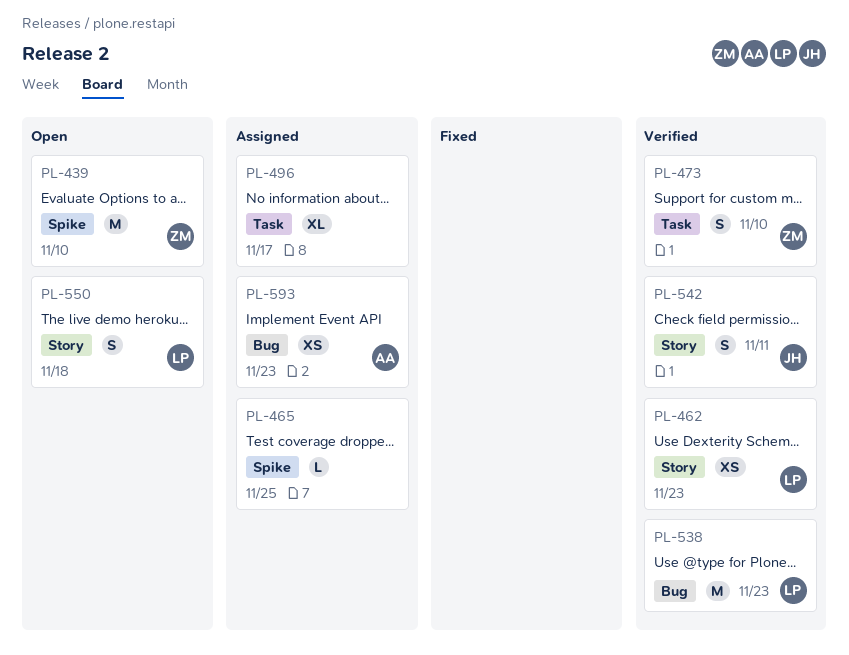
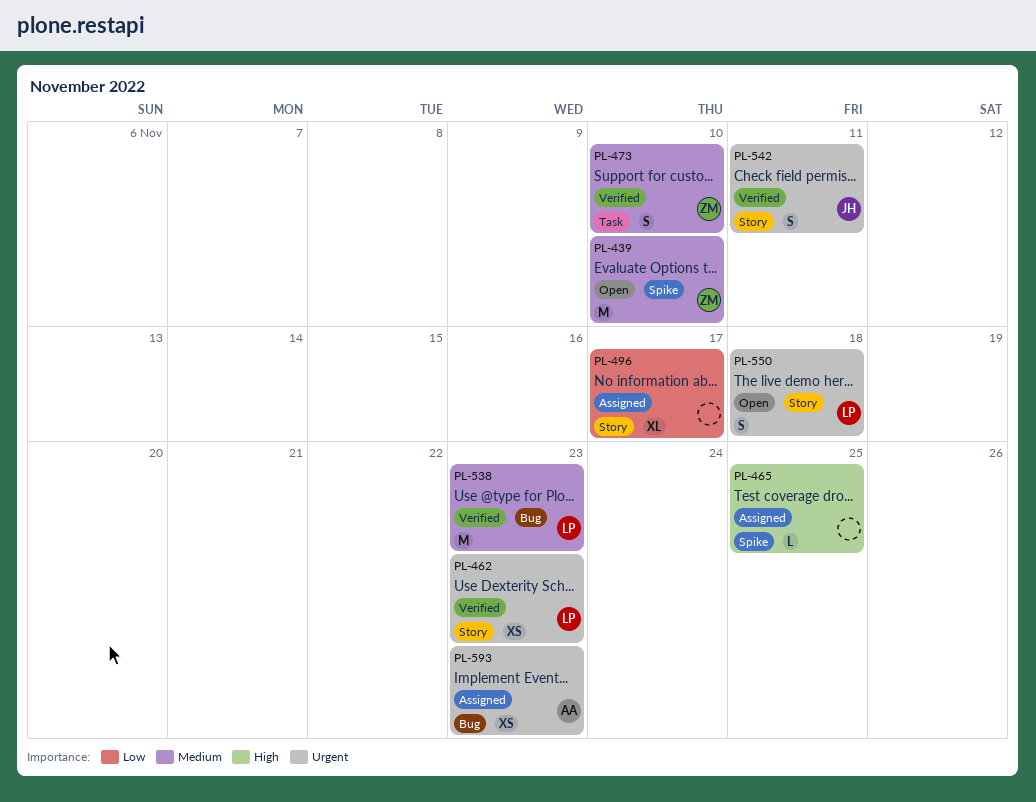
PL-496, label: Task -> Story

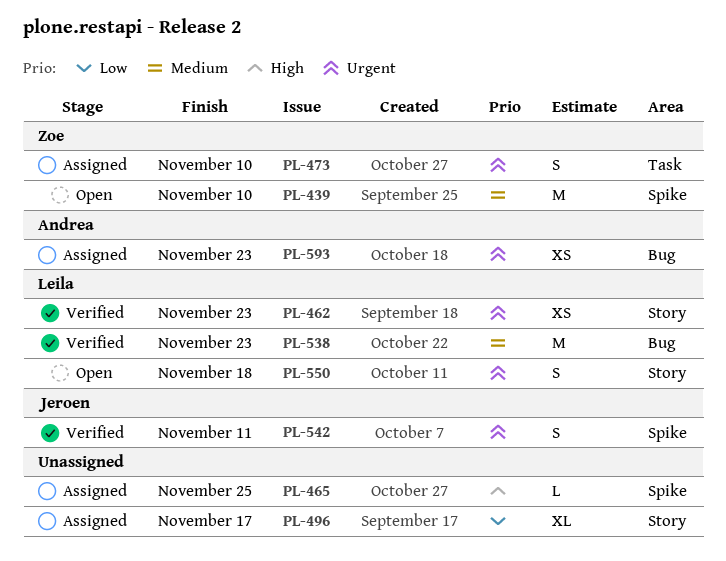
PL-473, status: Verified -> Assigned
PL-473, priority: Medium -> Urgent
PL-542, label: Story -> Spike

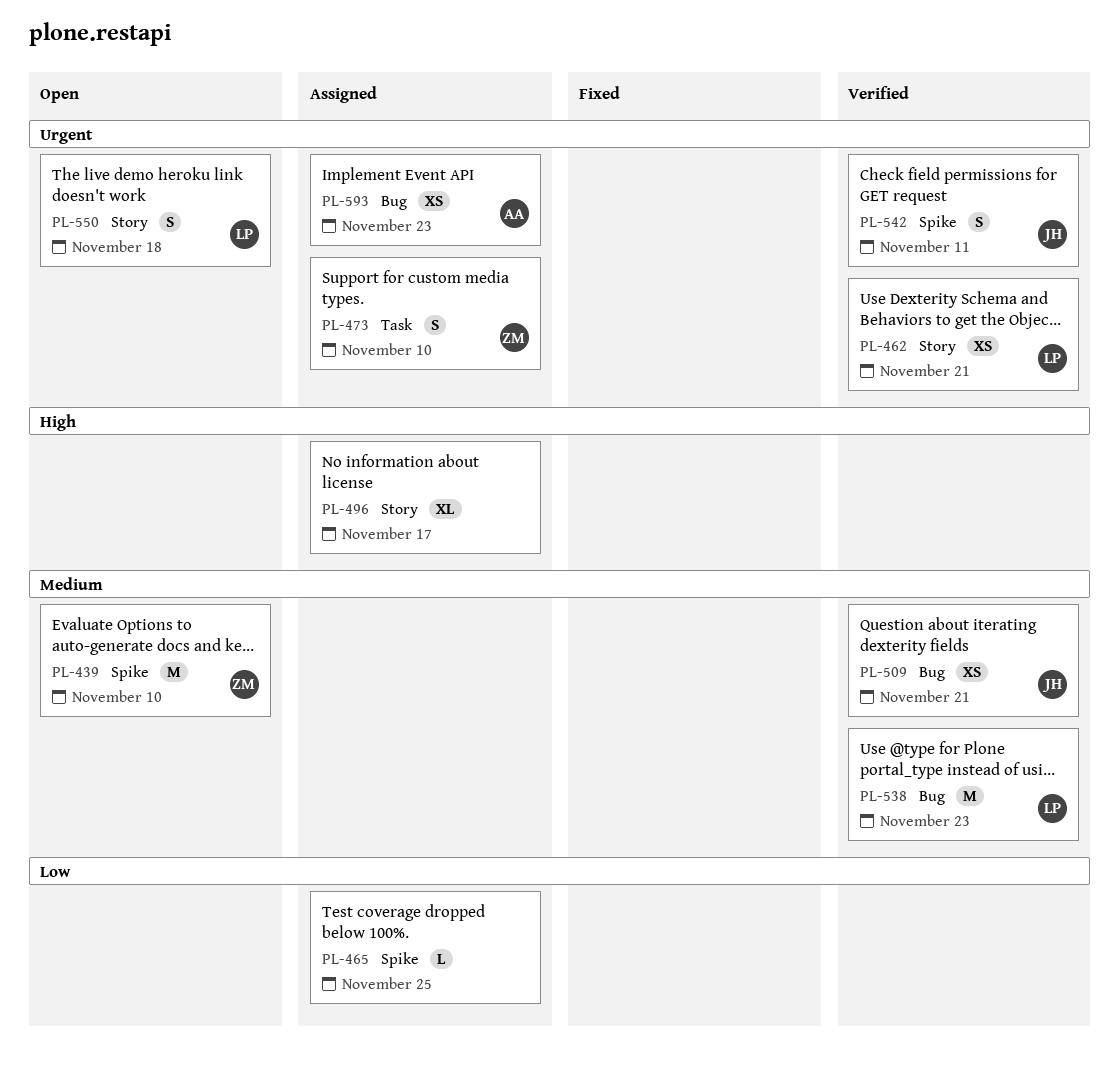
PL-462, due: Nov 23 -> Nov 21
PL-465, priority: High -> Low
PL-496, priority: Low -> High
PL-509: none -> present

